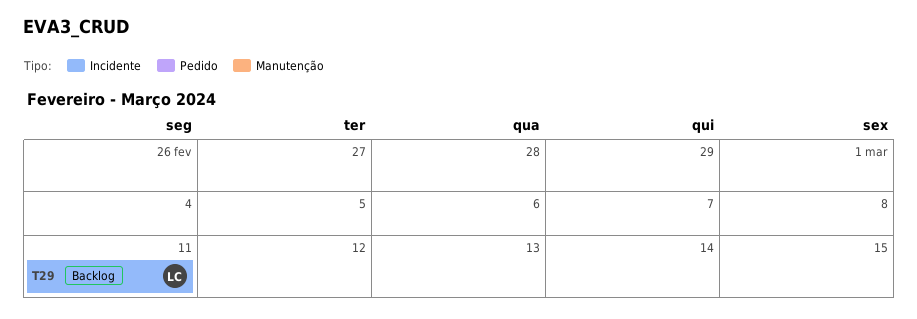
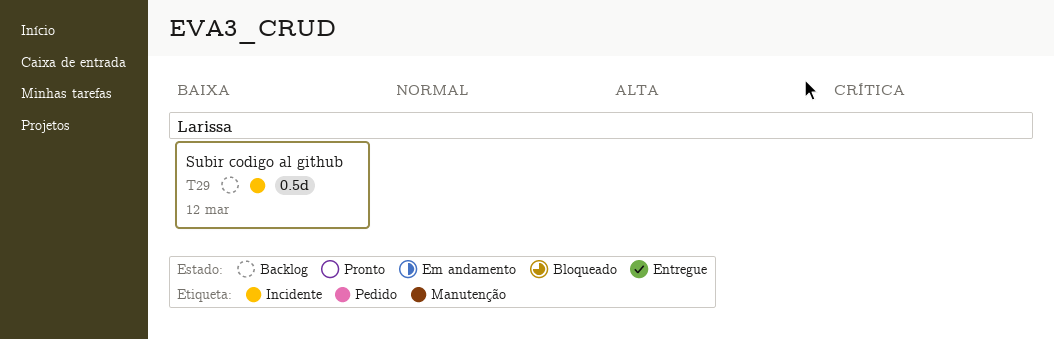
T29, due: Mar 11 -> Mar 12

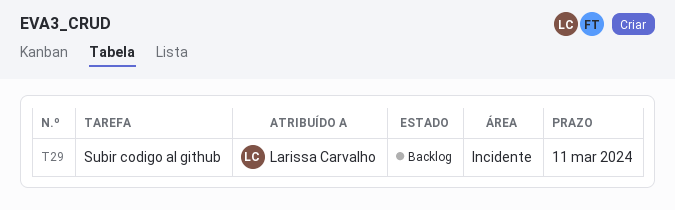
T29, due: Mar 12 -> Mar 11

